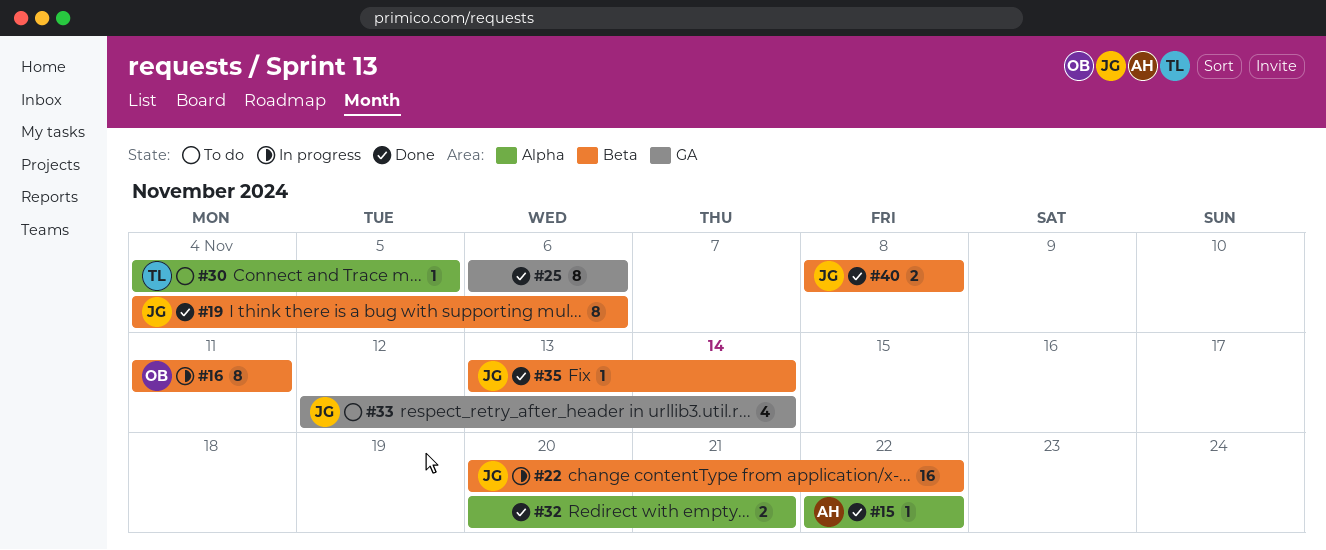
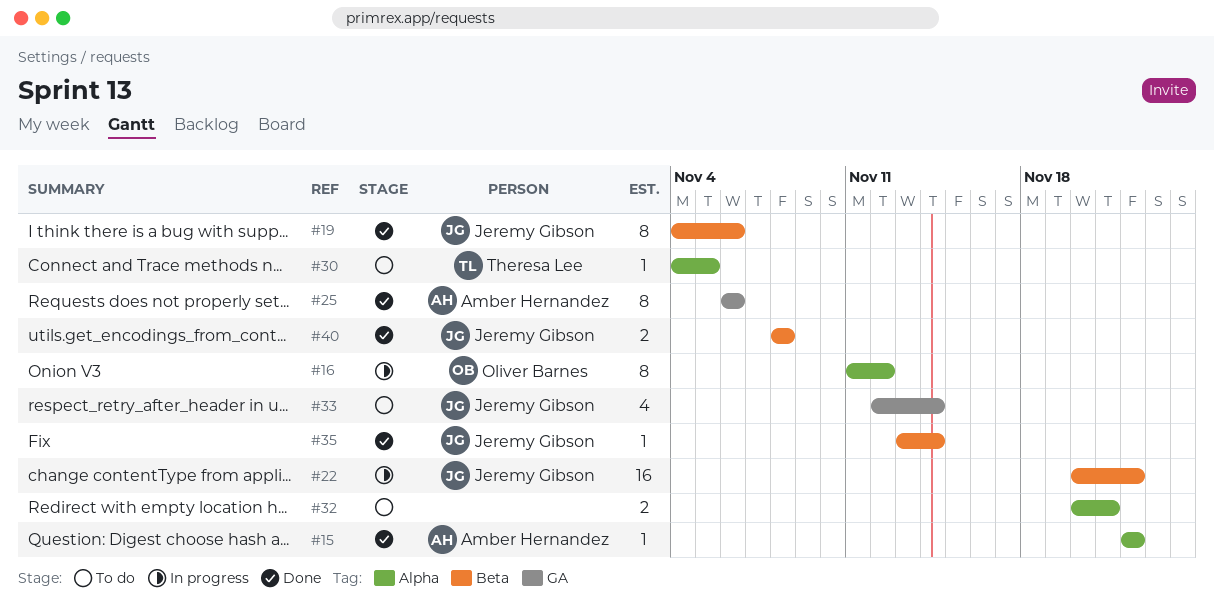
#16, label: Beta -> Alpha
#16, due: Nov 11 -> Nov 12
#25, owner: none -> Amber Hernandez
#32, status: Done -> To do

